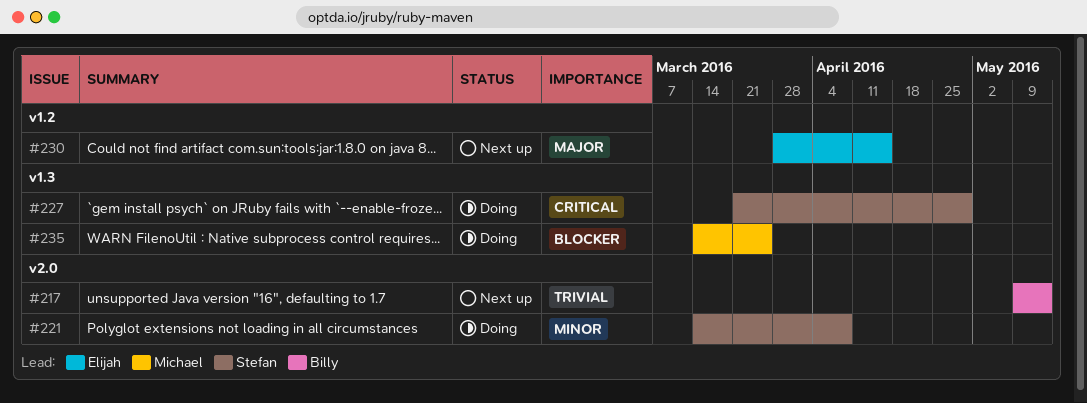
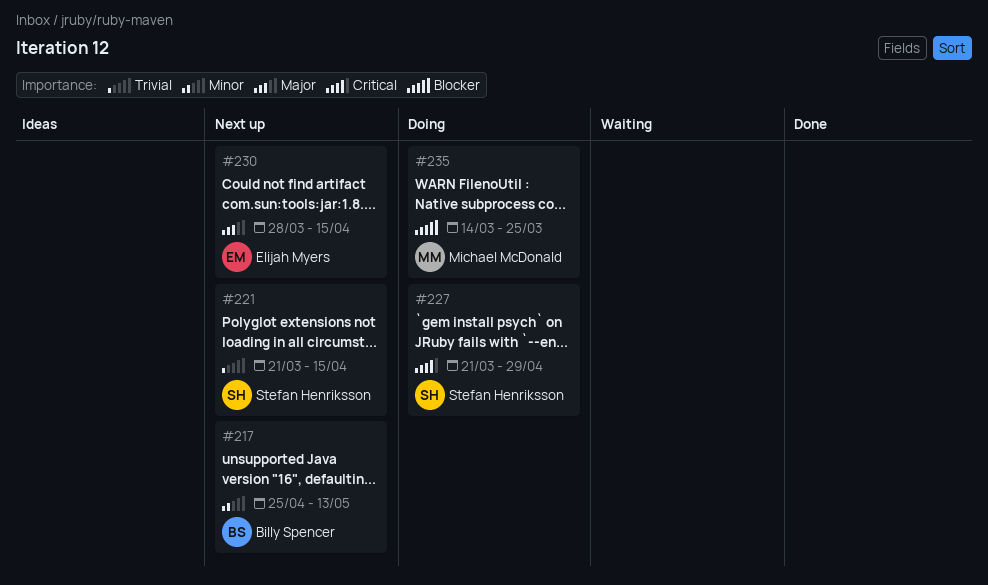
#217, priority: Trivial -> Minor
#217, start: May 9 -> Apr 25
#221, status: Doing -> Next up
#221, priority: Minor -> Trivial
#221, start: Mar 14 -> Mar 21
#221, due: Apr 8 -> Apr 15

